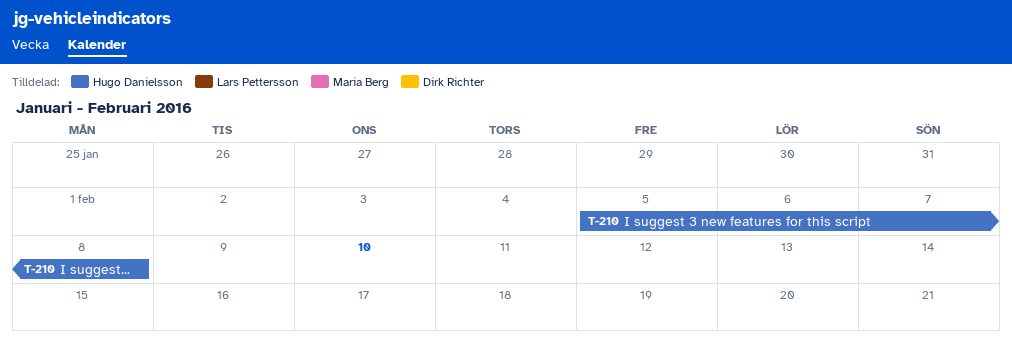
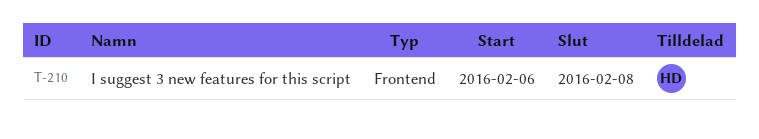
T-210, start: Feb 5 -> Feb 6

